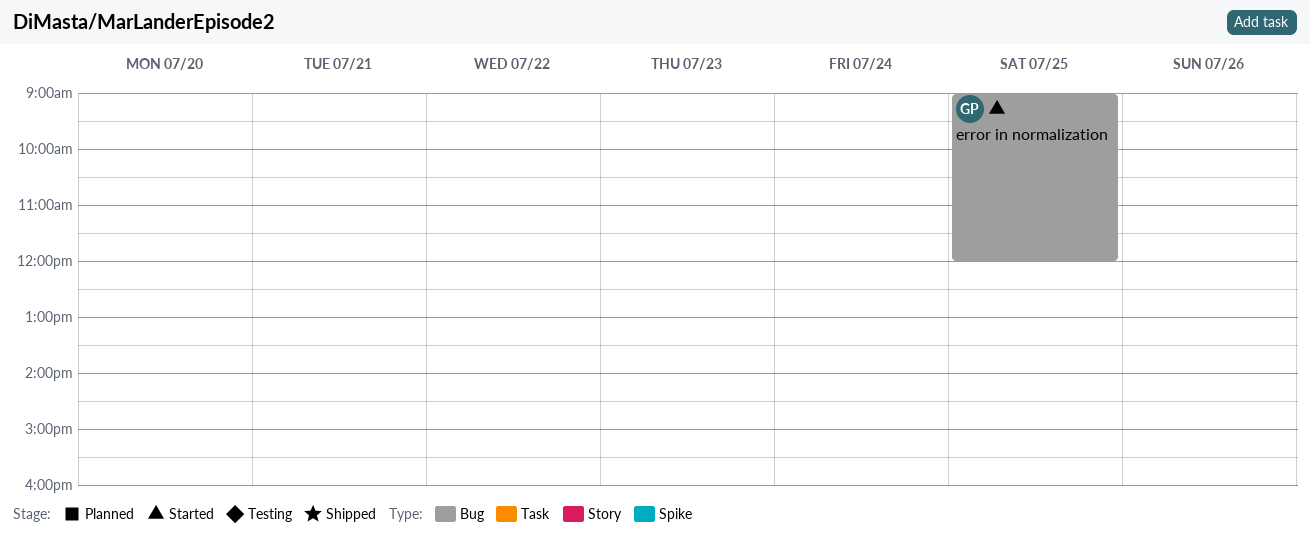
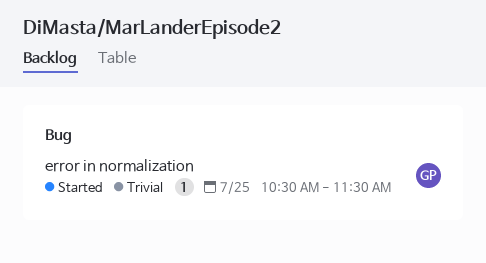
error in normalization, begins: 09:00 -> 10:30
error in normalization, ends: 12:00 -> 11:30

